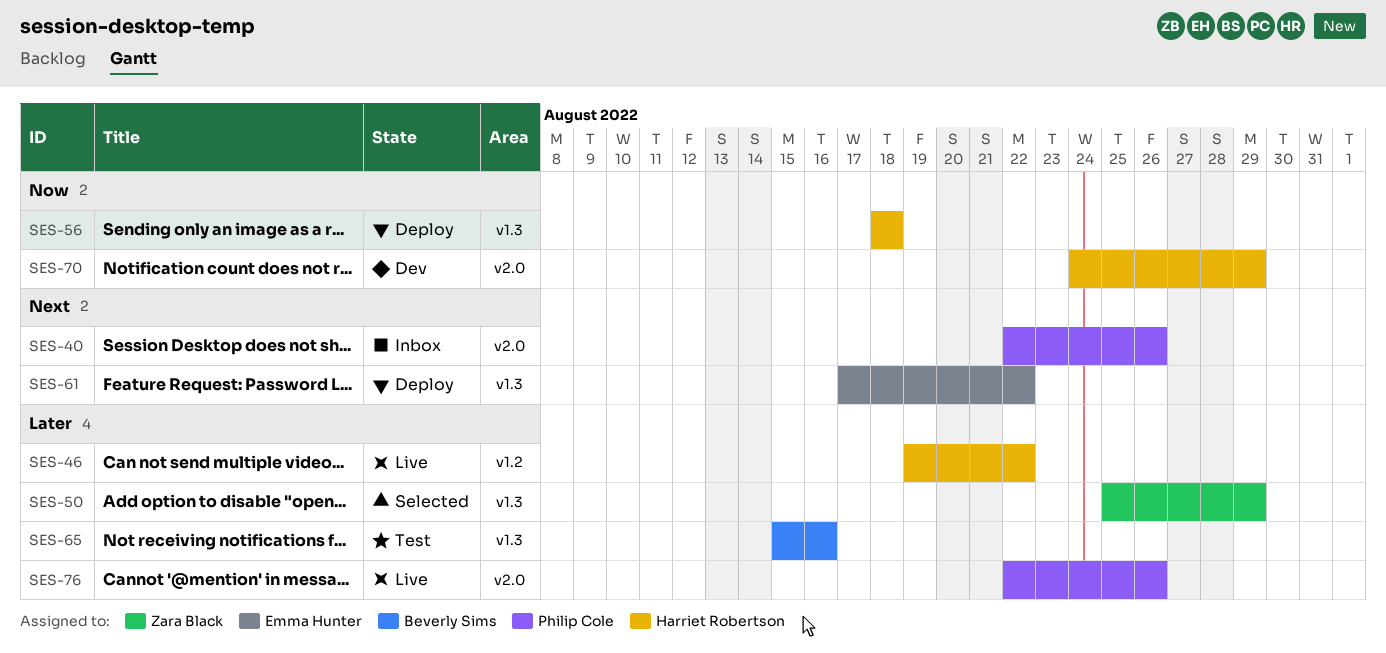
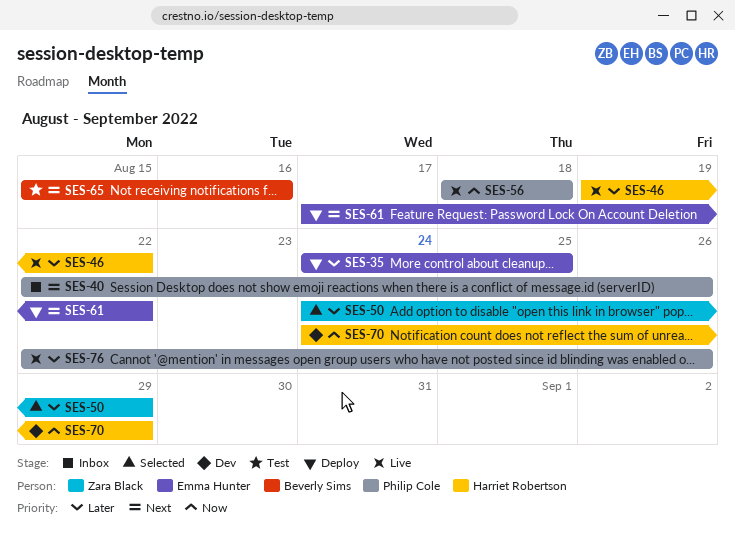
SES-35: none -> present
SES-50, start: Aug 25 -> Aug 24
SES-56, status: Deploy -> Live
SES-56, owner: Harriet Robertson -> Philip Cole
SES-65, priority: Later -> Next

